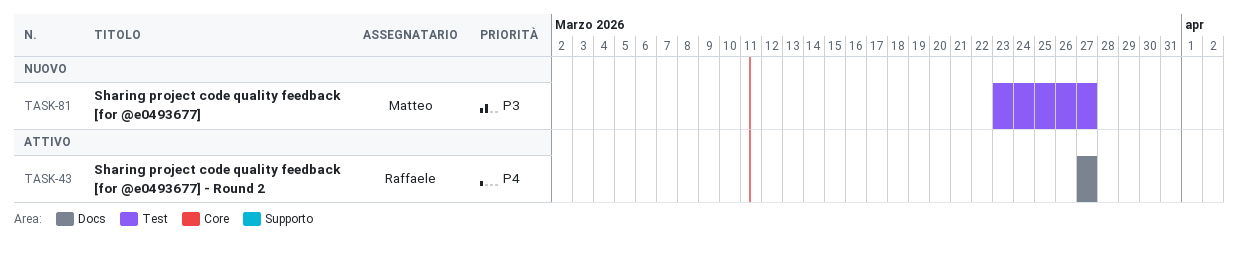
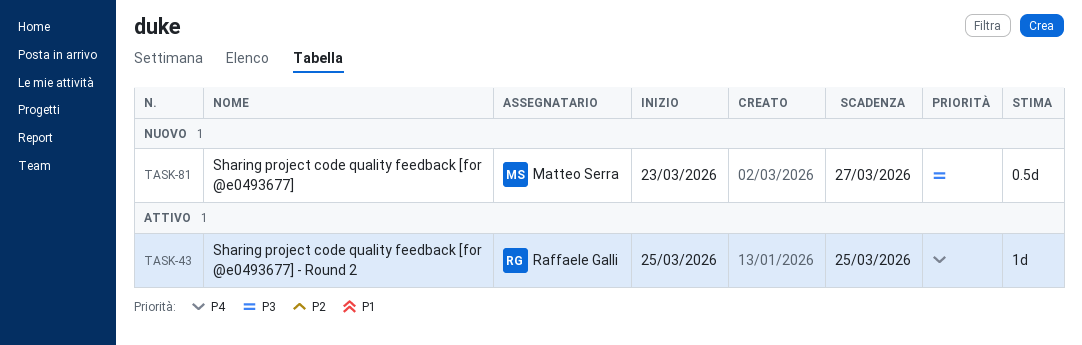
TASK-43, start: Mar 27 -> Mar 25
TASK-43, due: Mar 27 -> Mar 25

